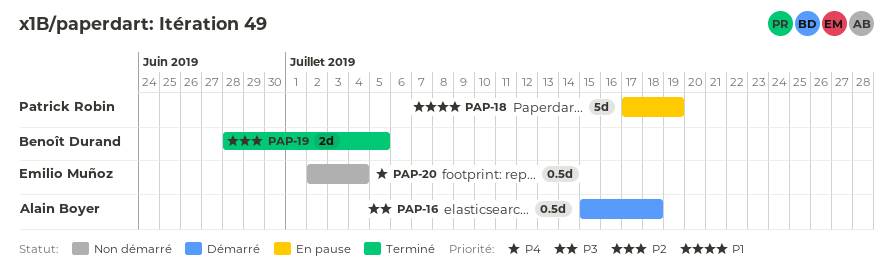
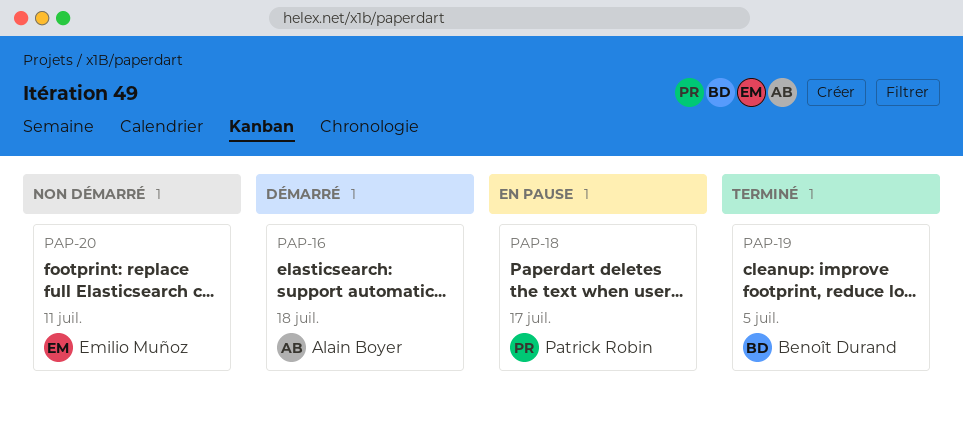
PAP-18, due: Jul 19 -> Jul 17
PAP-20, due: Jul 4 -> Jul 11

